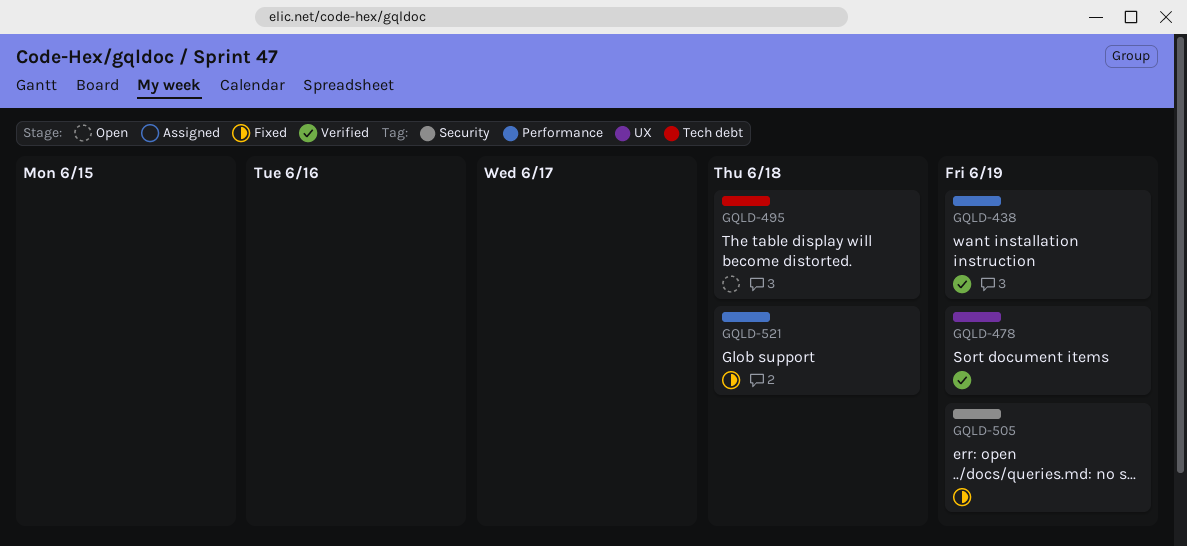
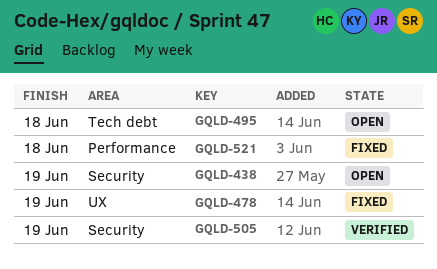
GQLD-438, status: Verified -> Open
GQLD-438, label: Performance -> Security
GQLD-478, status: Verified -> Fixed
GQLD-505, status: Fixed -> Verified

